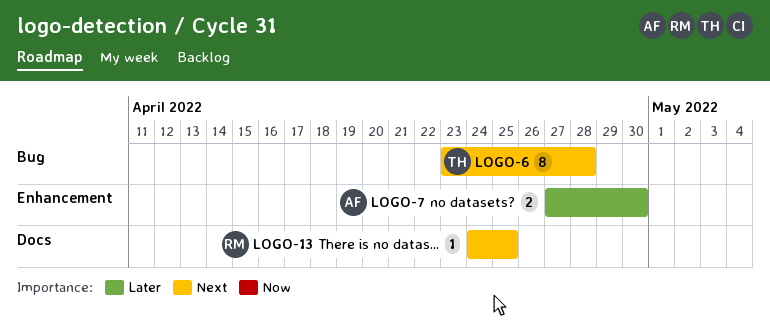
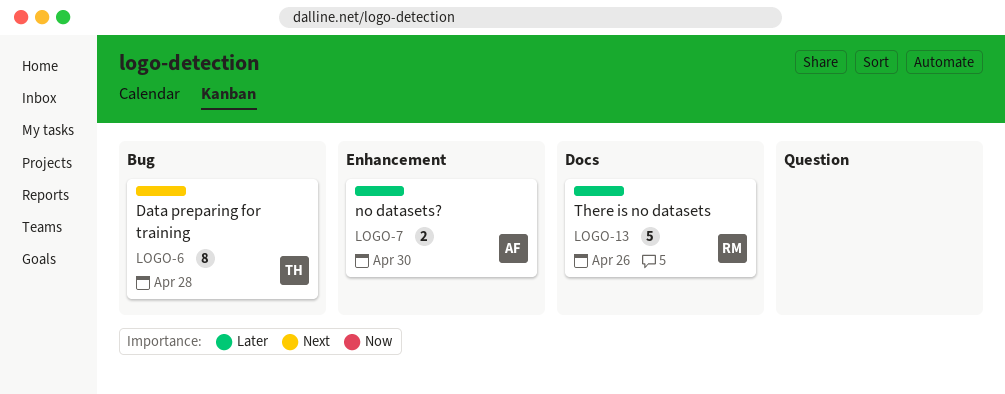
LOGO-13, priority: Next -> Later
LOGO-13, estimate: 1 -> 5
LOGO-13, due: Apr 25 -> Apr 26

